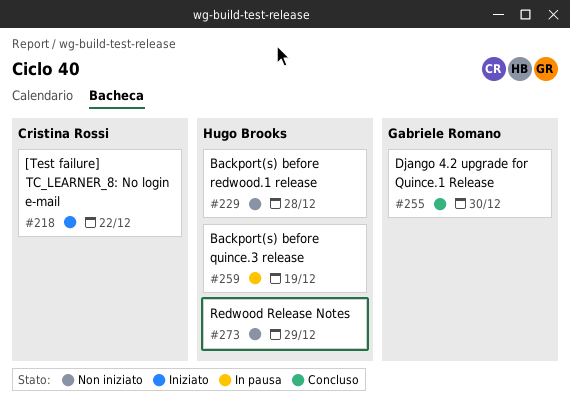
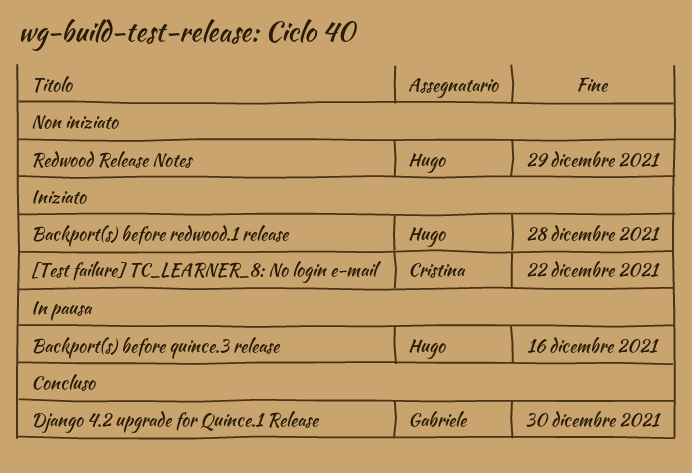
Backport(s) before quince.3 release, due: Dec 19 -> Dec 16
Backport(s) before redwood.1 release, status: Non iniziato -> Iniziato

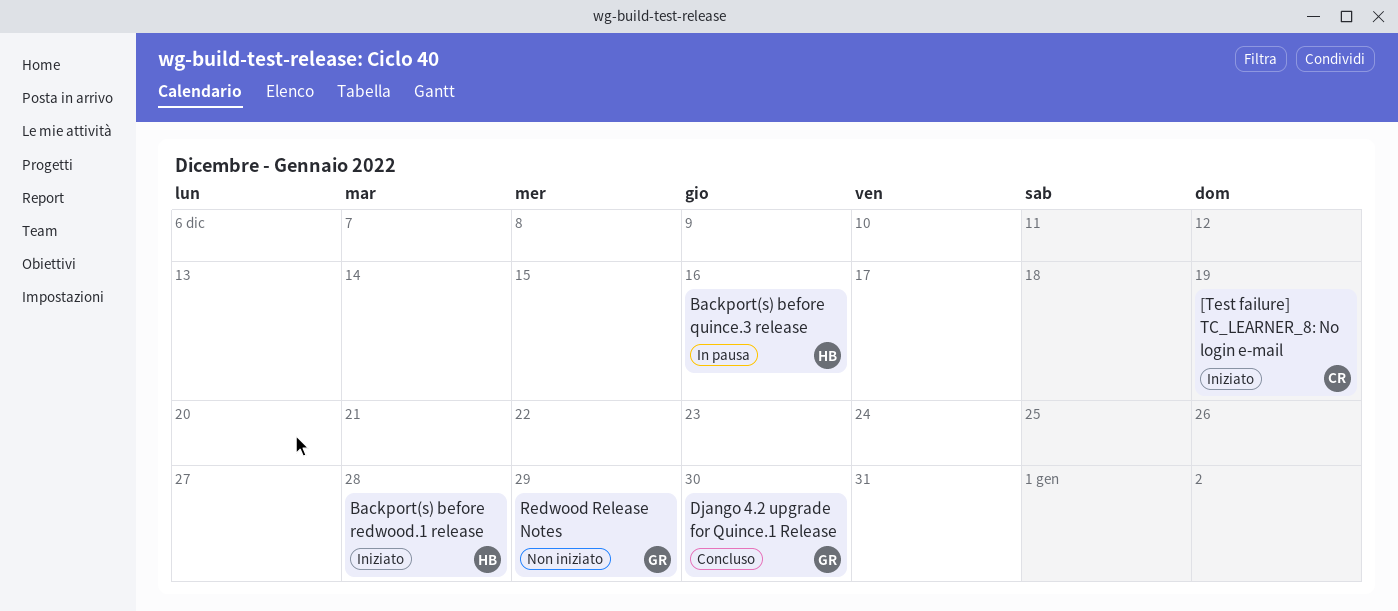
[Test failure] TC_LEARNER_8: No login e-mail, due: Dec 22 -> Dec 19
Redwood Release Notes, owner: Hugo -> Gabriele

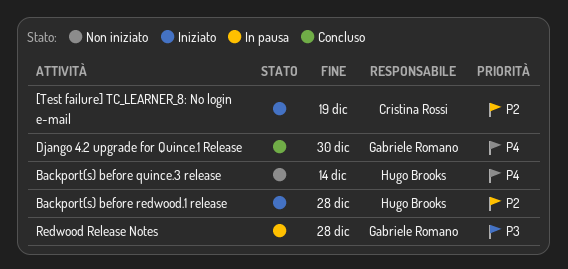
Backport(s) before quince.3 release, status: In pausa -> Non iniziato
Backport(s) before quince.3 release, due: Dec 16 -> Dec 14
Redwood Release Notes, status: Non iniziato -> In pausa
Redwood Release Notes, due: Dec 29 -> Dec 28

